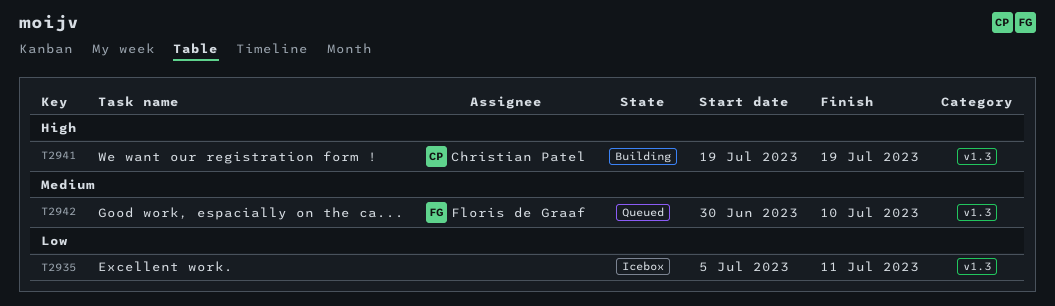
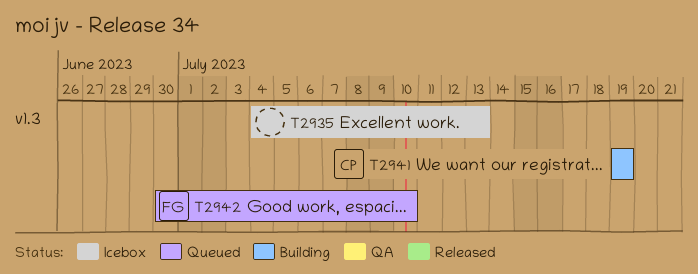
T2935, start: Jul 5 -> Jul 4
T2935, due: Jul 11 -> Jul 13

